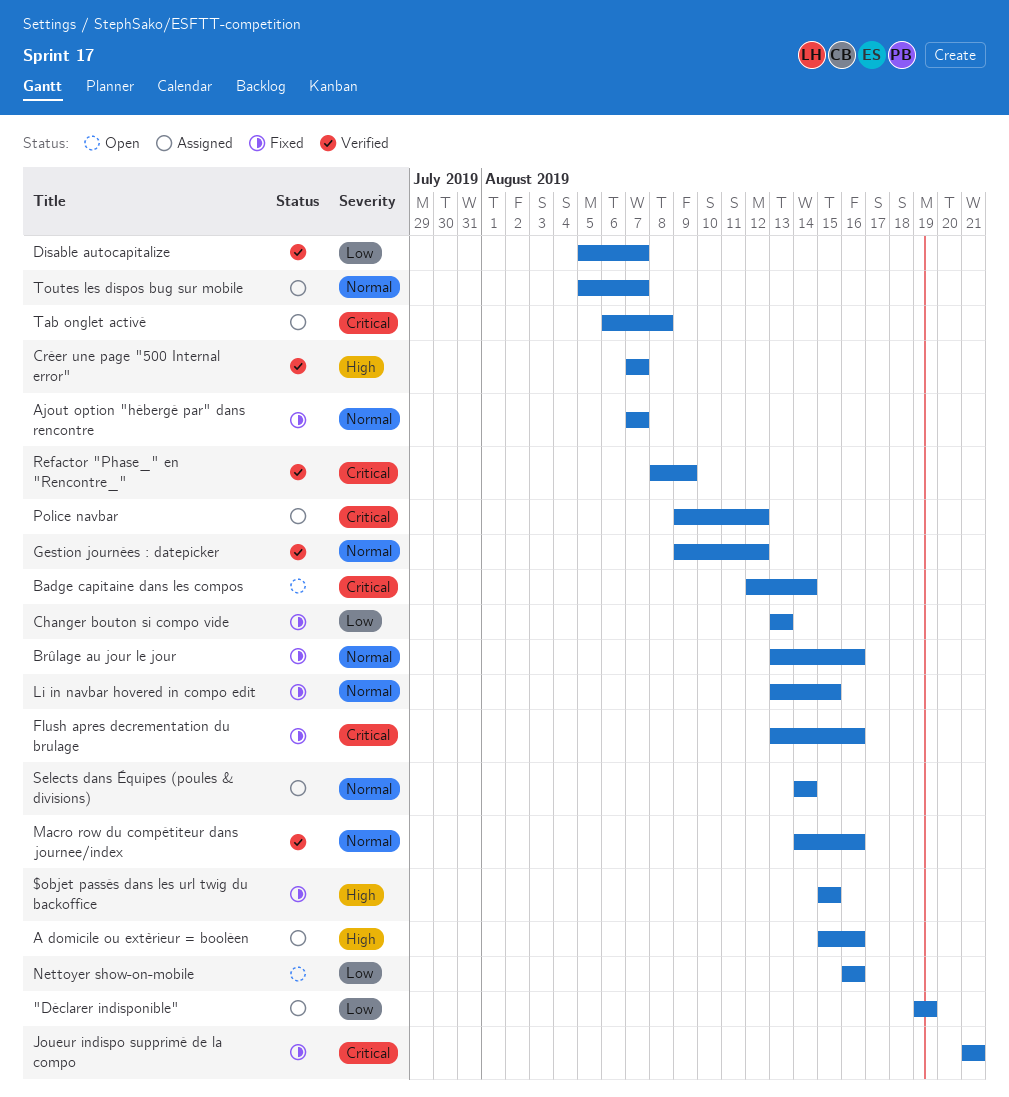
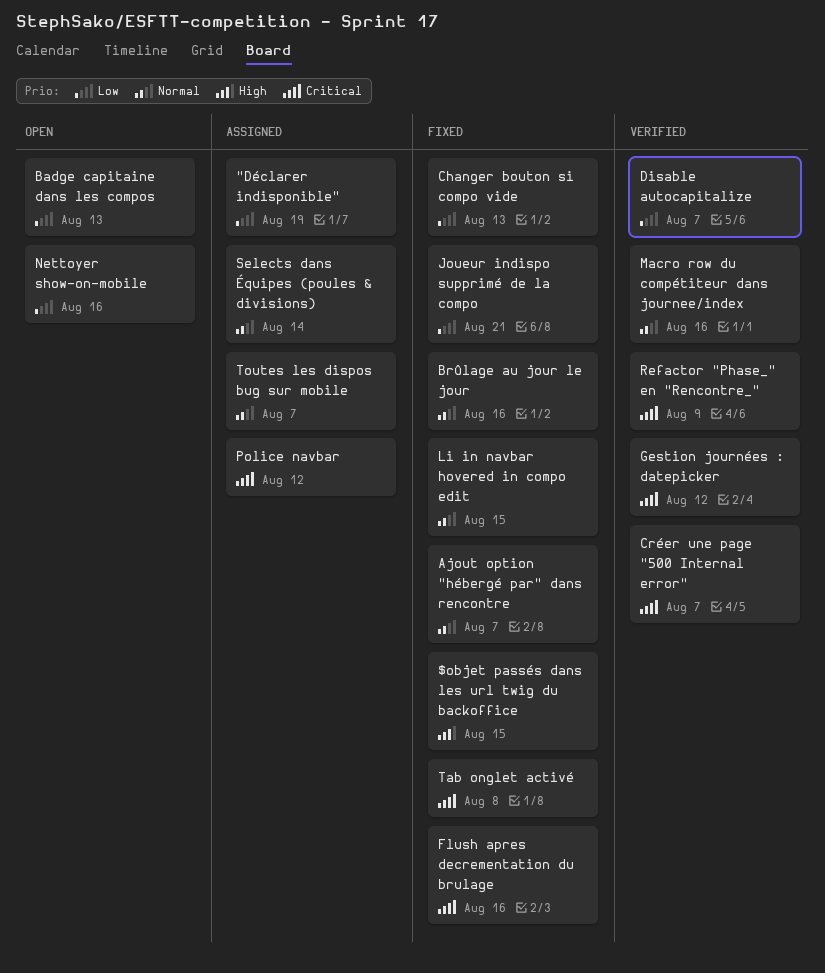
A domicile ou extèrieur = booléen: present -> none
Badge capitaine dans les compos, priority: Critical -> Low
Badge capitaine dans les compos, due: Aug 14 -> Aug 13
Créer une page "500 Internal error", priority: High -> Critical
Gestion journées : datepicker, priority: Normal -> Critical
Joueur indispo supprimé de la compo, priority: Critical -> Low
Tab onglet activé, status: Assigned -> Fixed

